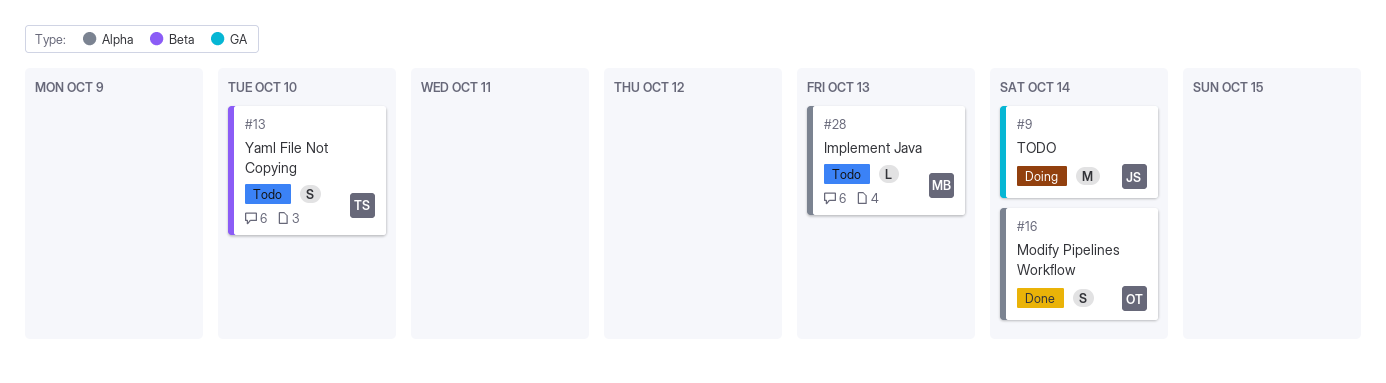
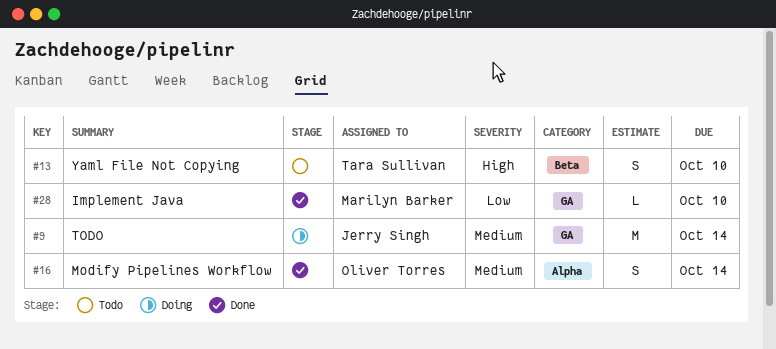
#28, status: Todo -> Done
#28, label: Alpha -> GA
#28, due: Oct 13 -> Oct 10

